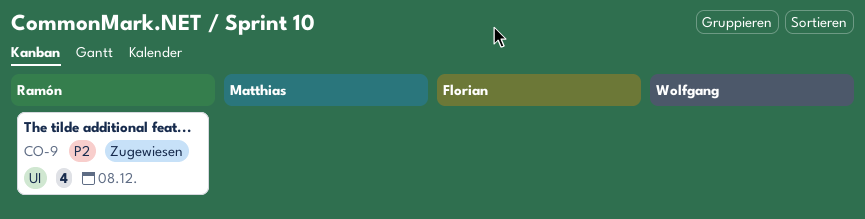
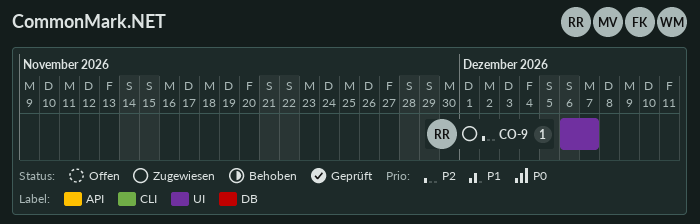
CO-9, estimate: 4 -> 1
CO-9, due: Dec 8 -> Dec 7

